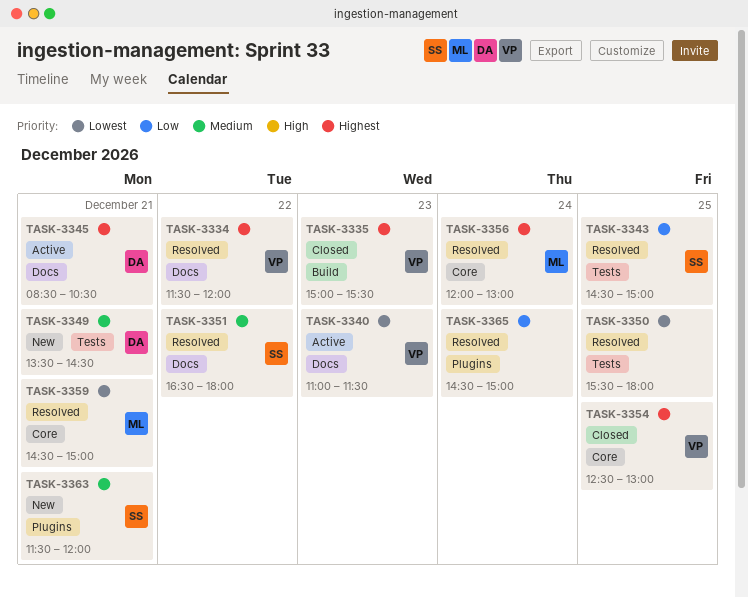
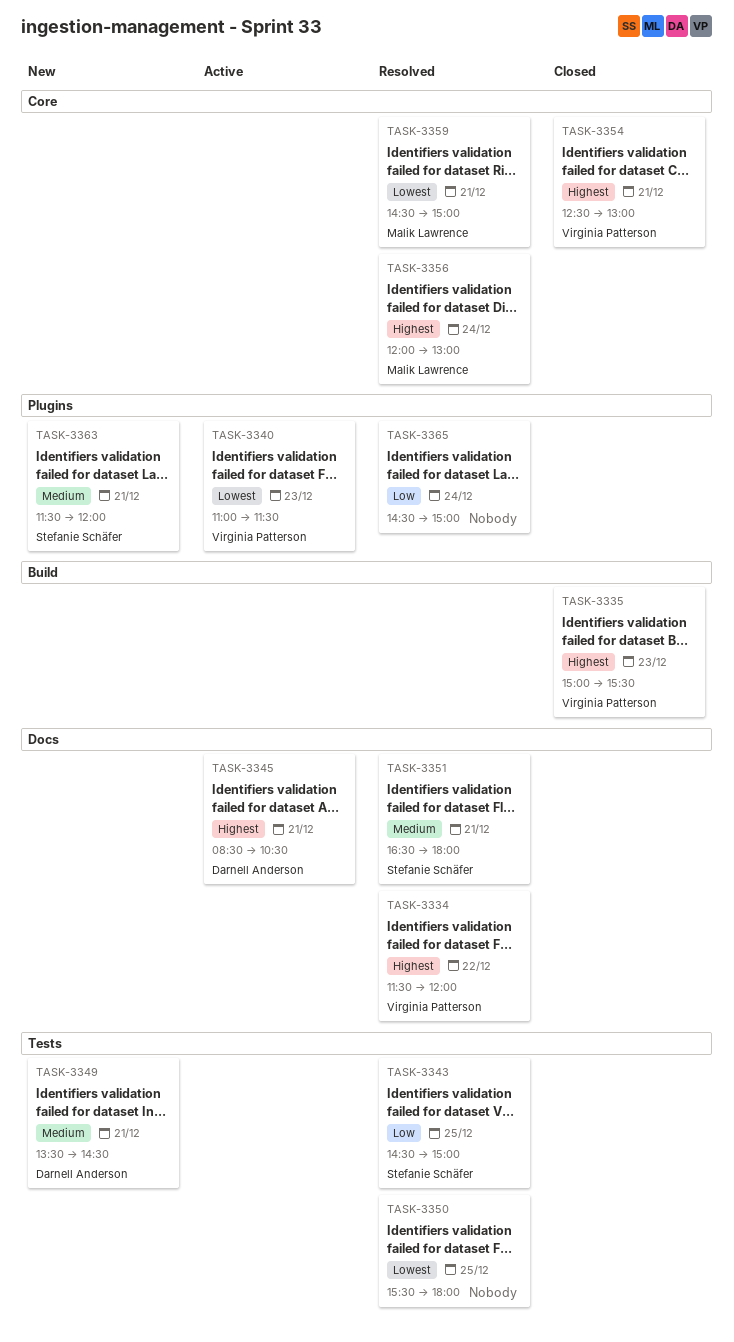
TASK-3340, label: Docs -> Plugins
TASK-3351, day: Dec 22 -> Dec 21
TASK-3354, day: Dec 25 -> Dec 21

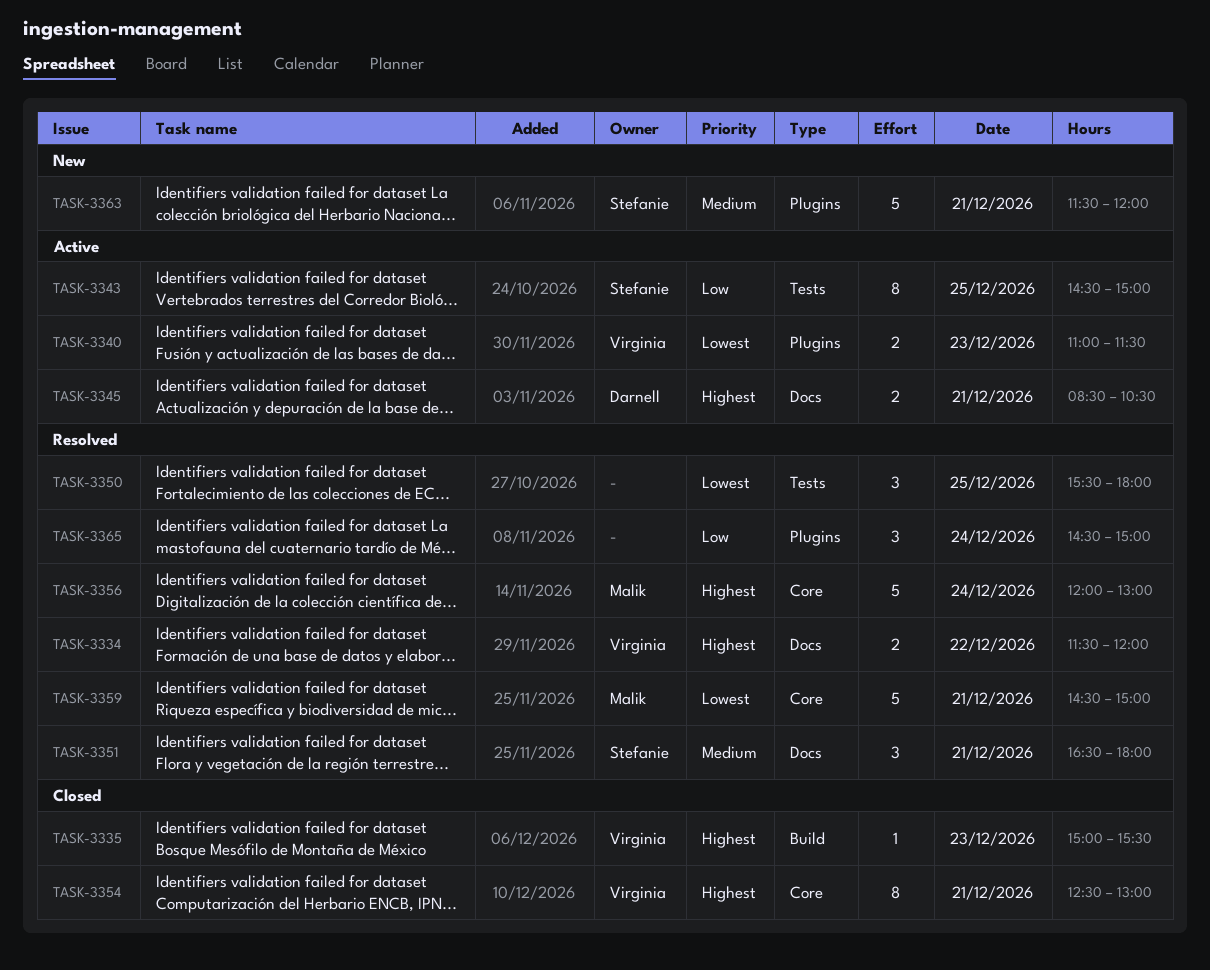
TASK-3343, status: Resolved -> Active
TASK-3349: present -> none

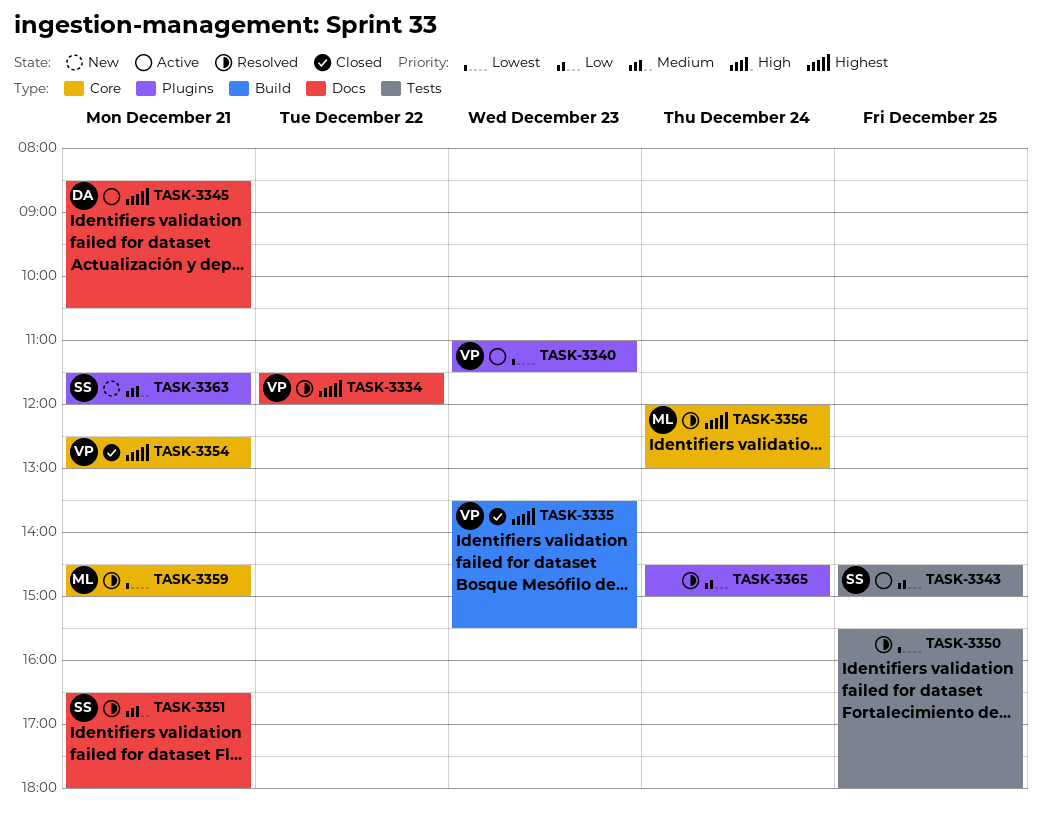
TASK-3335, begins: 15:00 -> 13:30

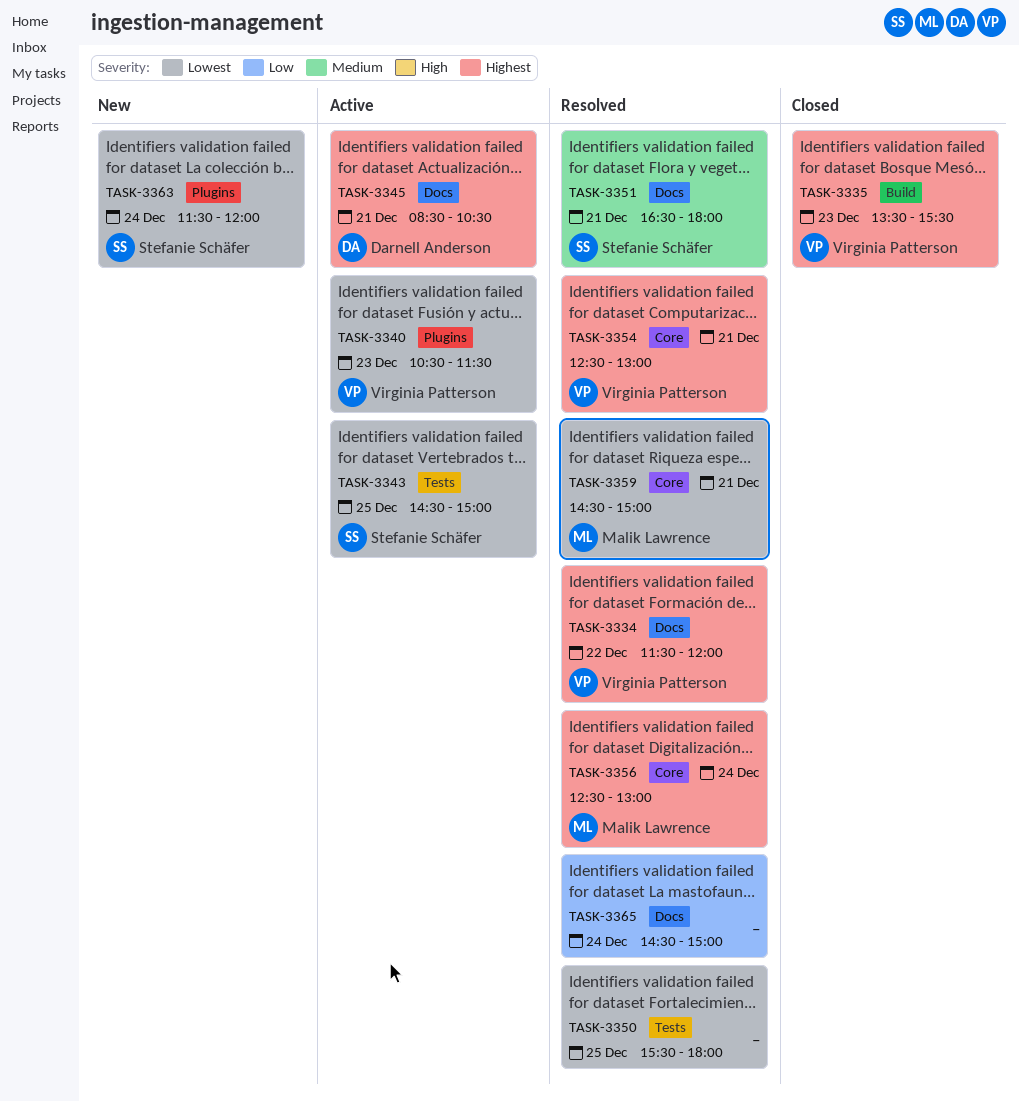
TASK-3340, begins: 11:00 -> 10:30
TASK-3343, priority: Low -> Lowest
TASK-3354, status: Closed -> Resolved
TASK-3356, begins: 12:00 -> 12:30
TASK-3363, priority: Medium -> Lowest
TASK-3363, day: Dec 21 -> Dec 24
TASK-3365, label: Plugins -> Docs

